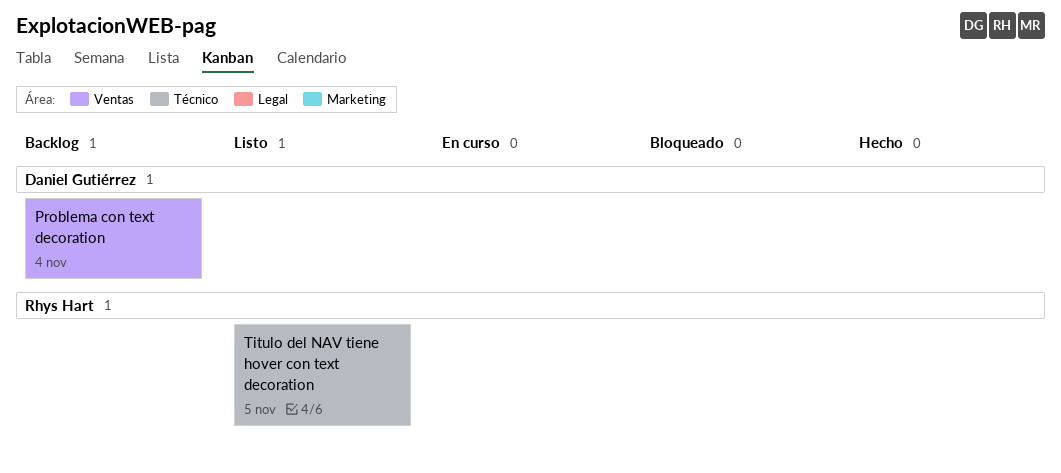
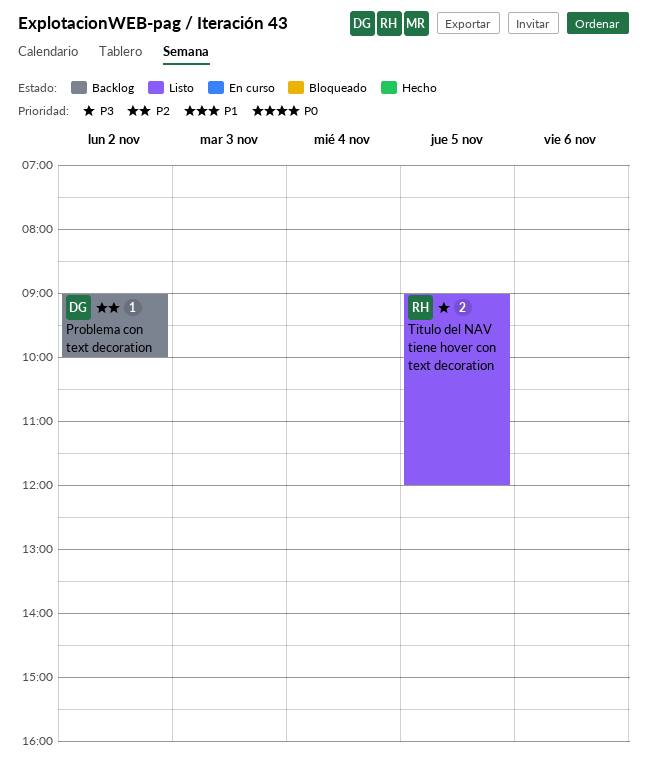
Problema con text decoration, day: Nov 4 -> Nov 2

